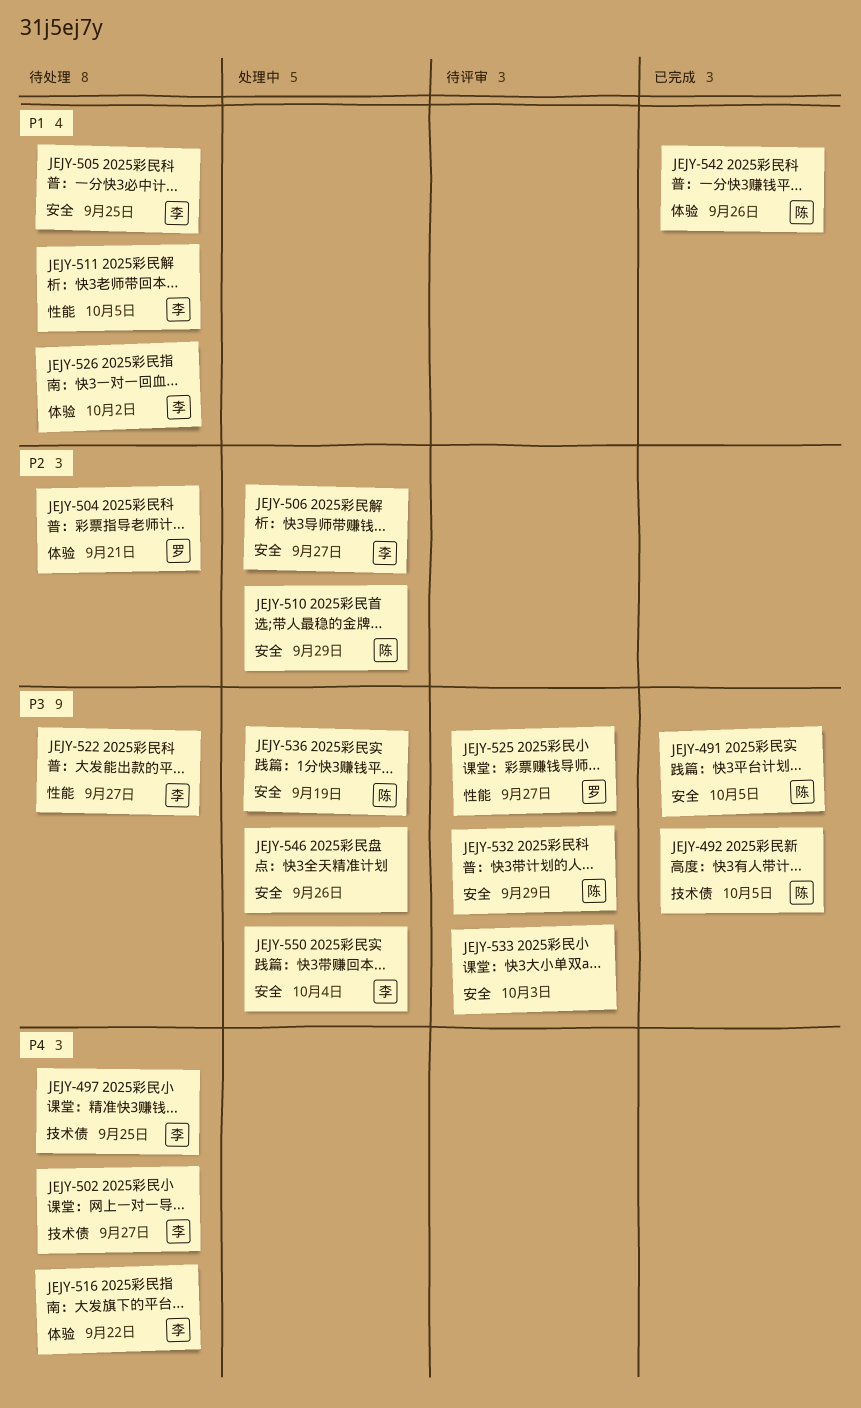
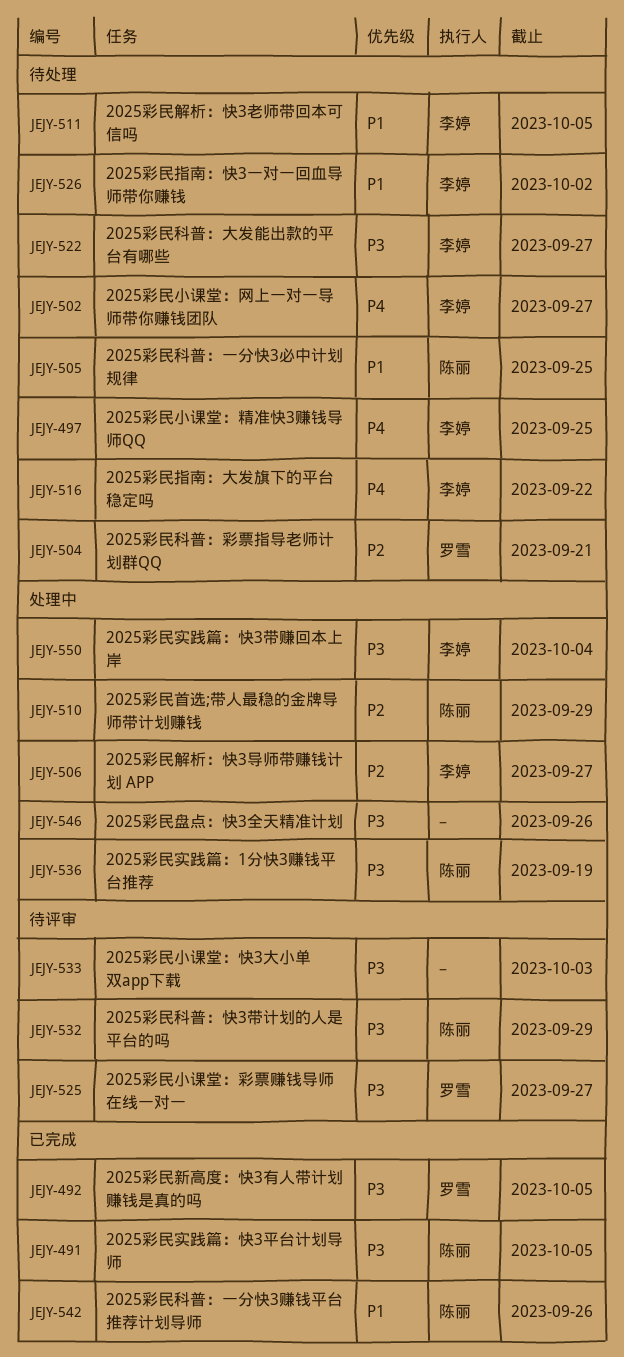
JEJY-492, owner: 陈丽 -> 罗雪
JEJY-505, owner: 李婷 -> 陈丽

